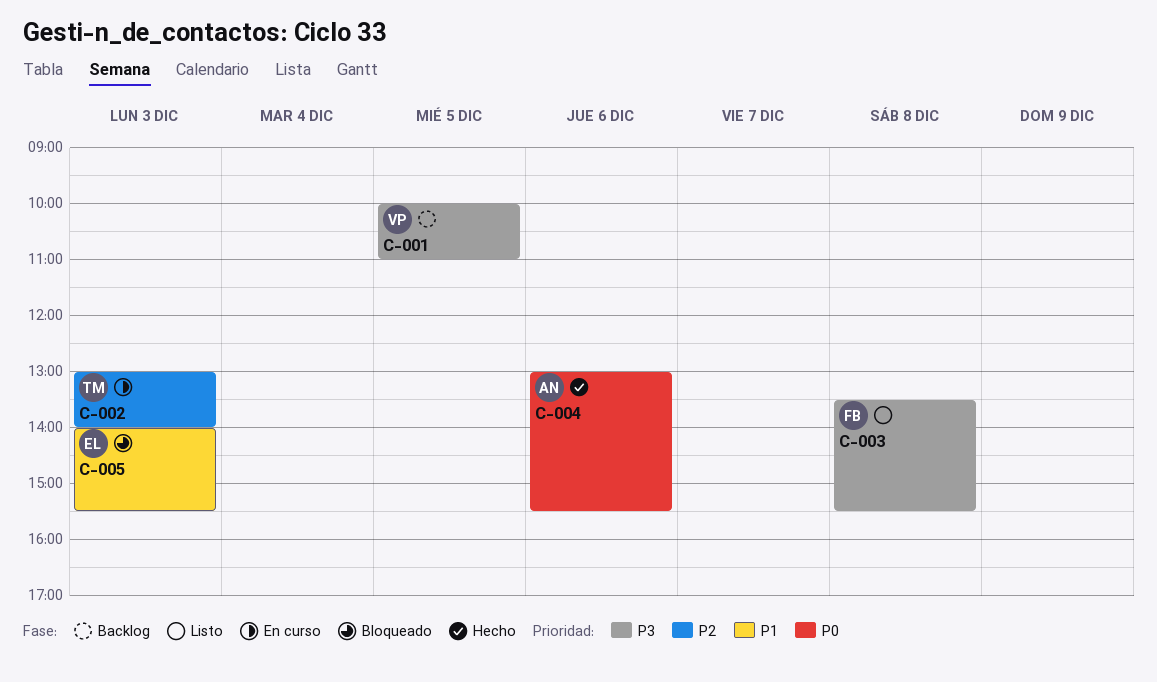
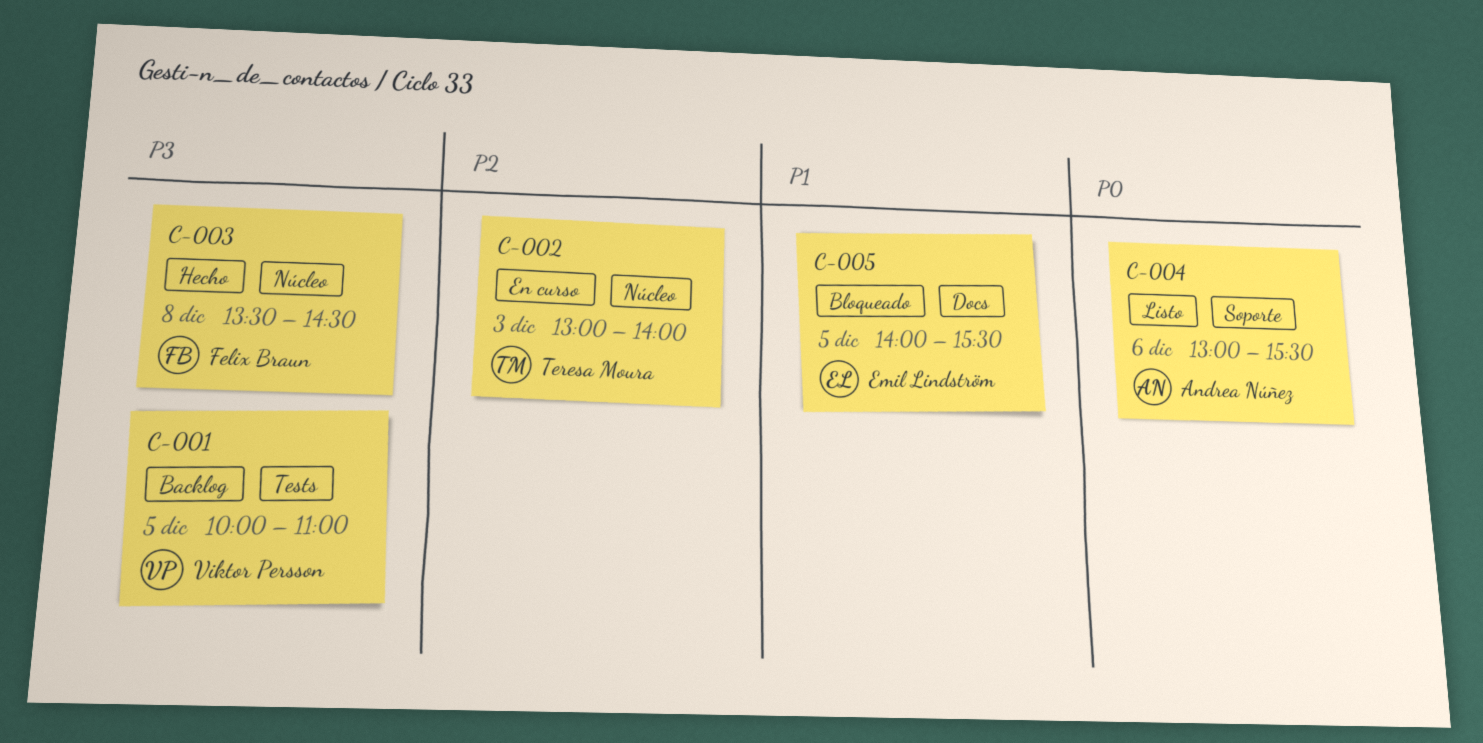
C-003, status: Listo -> Hecho
C-003, ends: 15:30 -> 14:30
C-004, status: Hecho -> Listo
C-005, day: Dec 3 -> Dec 5

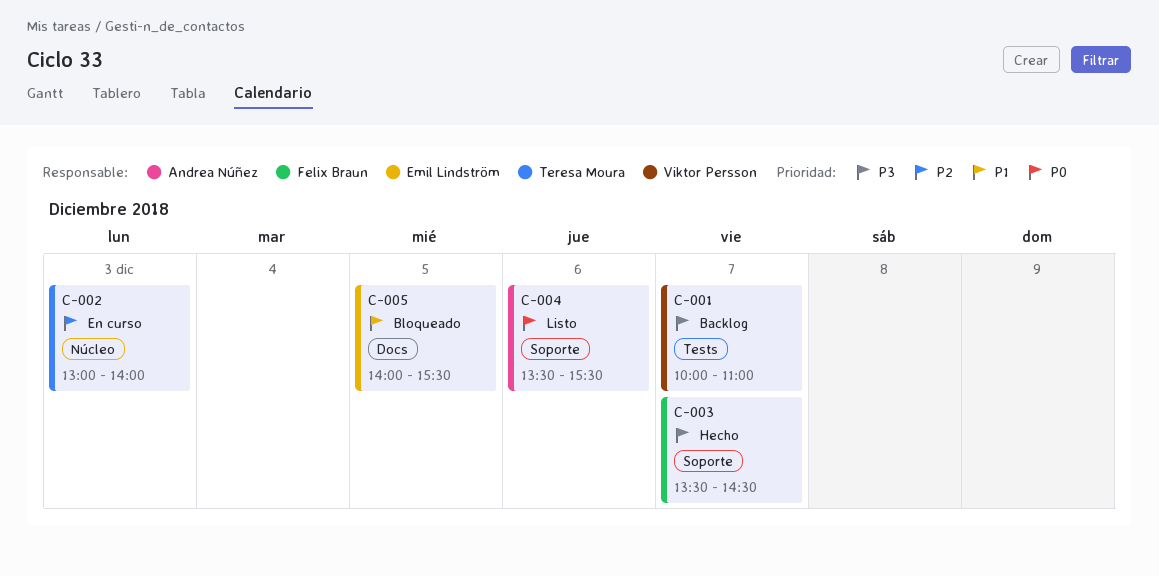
C-001, day: Dec 5 -> Dec 7
C-003, label: Núcleo -> Soporte
C-003, day: Dec 8 -> Dec 7
C-004, begins: 13:00 -> 13:30

